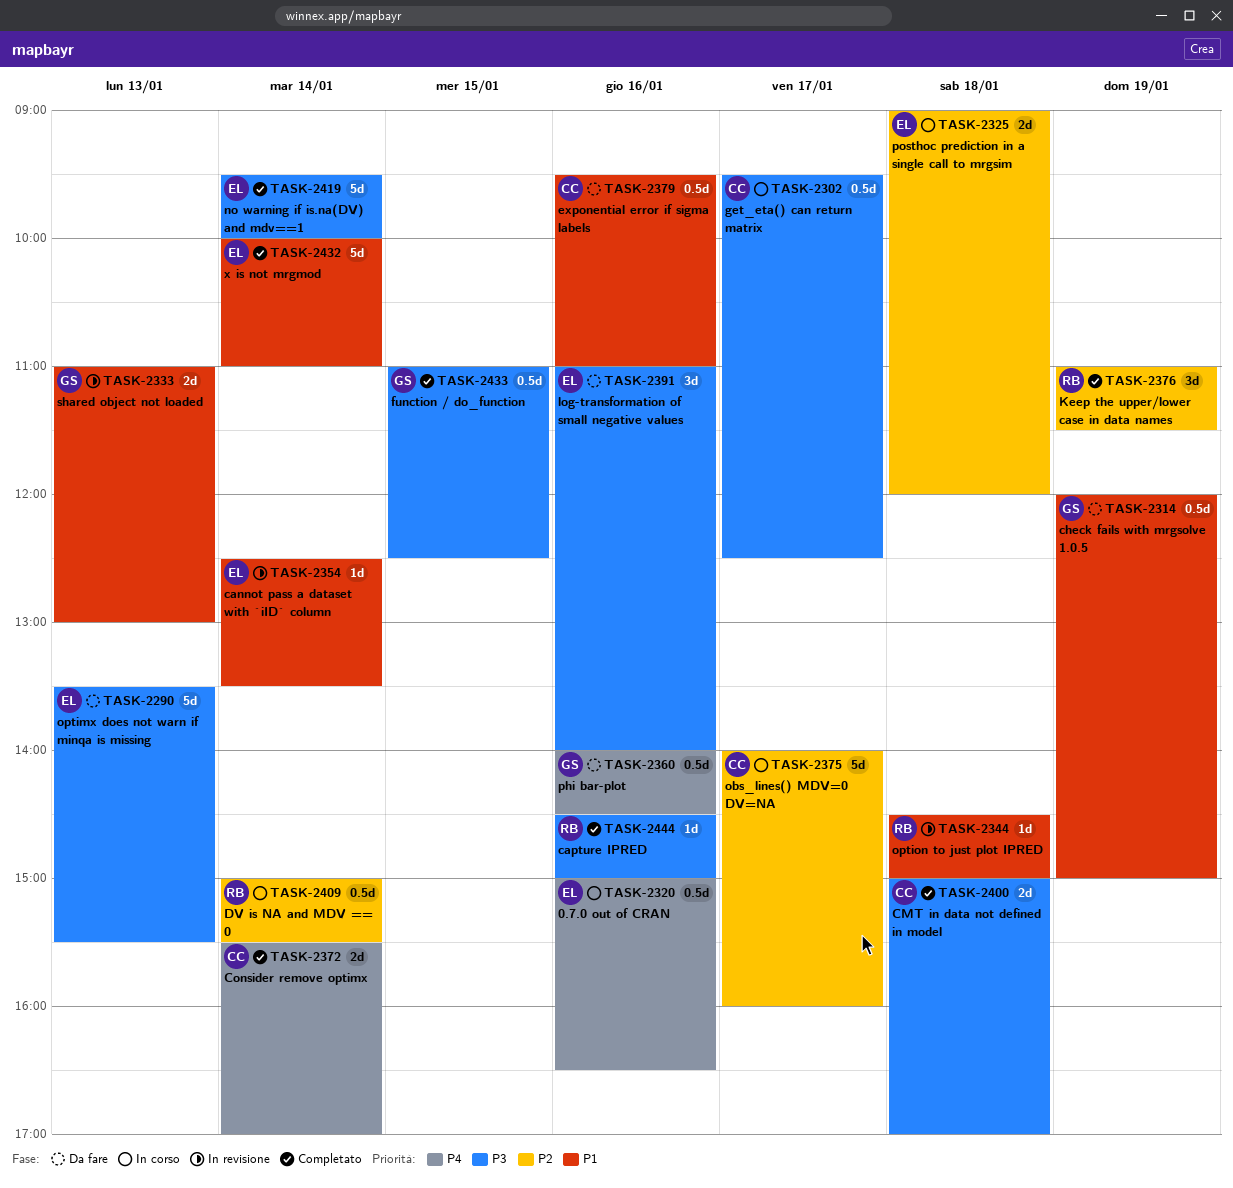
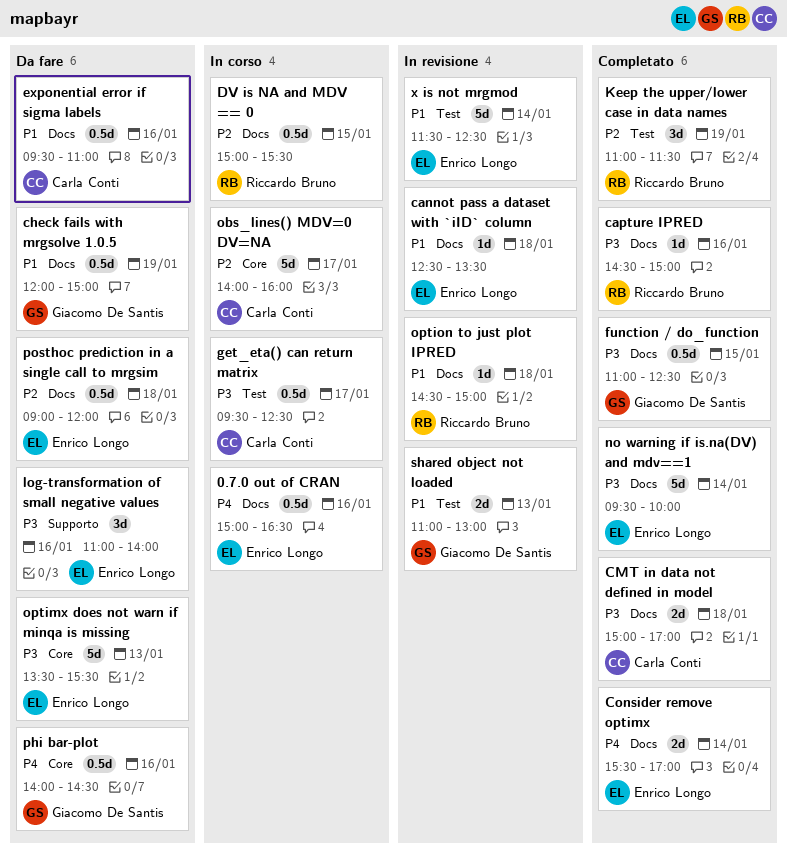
cannot pass a dataset with `iID` column, day: Jan 14 -> Jan 18
Consider remove optimx, owner: Carla Conti -> Enrico Longo
DV is NA and MDV == 0, day: Jan 14 -> Jan 15
posthoc prediction in a single call to mrgsim, status: In corso -> Da fare
posthoc prediction in a single call to mrgsim, estimate: 2d -> 0.5d
x is not mrgmod, status: Completato -> In revisione
x is not mrgmod, begins: 10:00 -> 11:30
x is not mrgmod, ends: 11:00 -> 12:30

